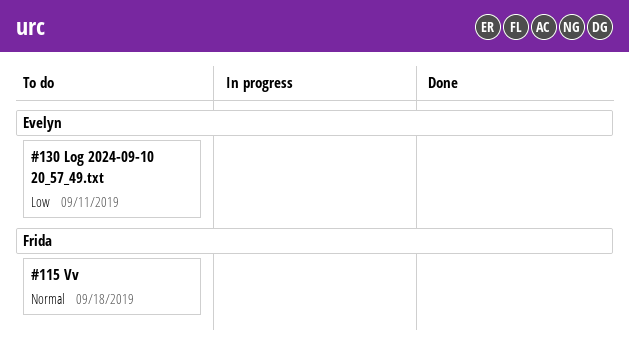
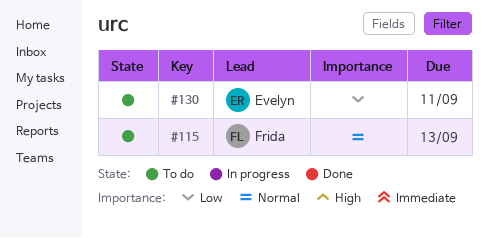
#115, due: Sep 18 -> Sep 13

